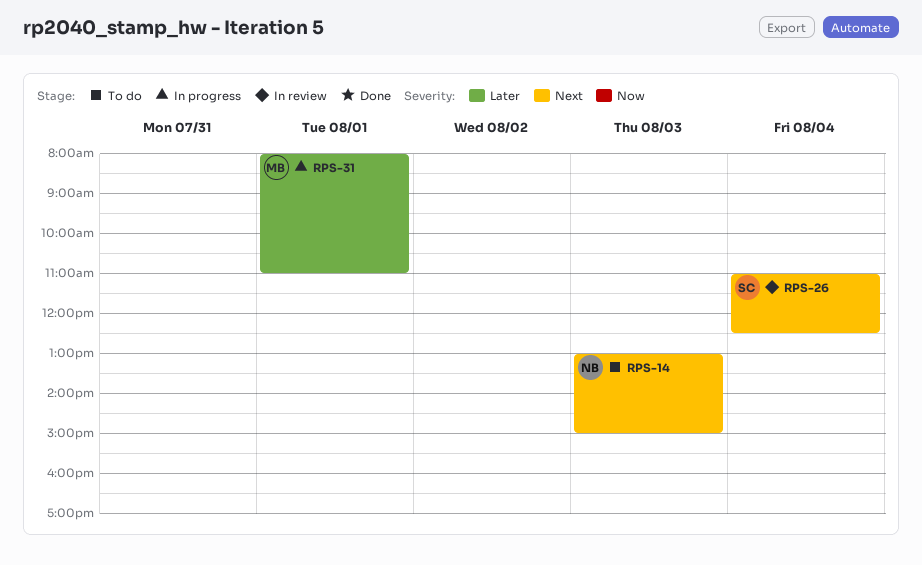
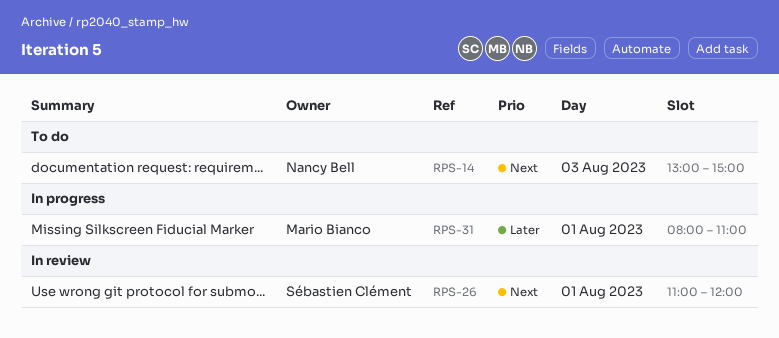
RPS-26, day: Aug 4 -> Aug 1
RPS-26, ends: 12:30 -> 12:00

